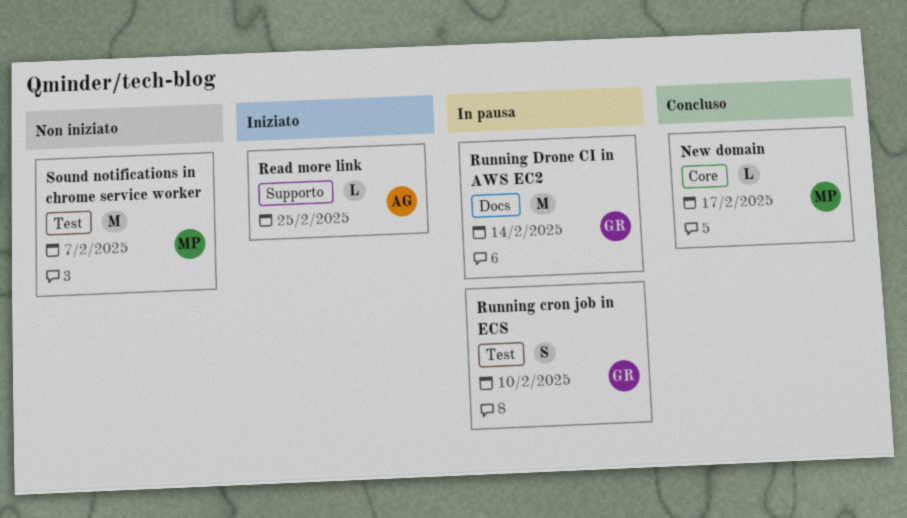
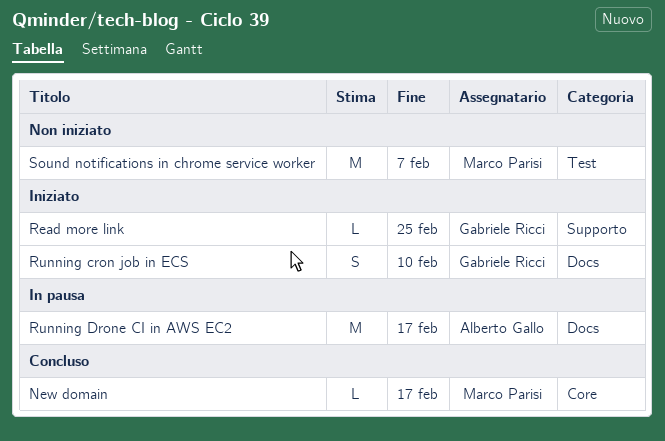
Read more link, owner: Alberto Gallo -> Gabriele Ricci
Running cron job in ECS, status: In pausa -> Iniziato
Running cron job in ECS, label: Test -> Docs
Running Drone CI in AWS EC2, owner: Gabriele Ricci -> Alberto Gallo
Running Drone CI in AWS EC2, due: Feb 14 -> Feb 17

